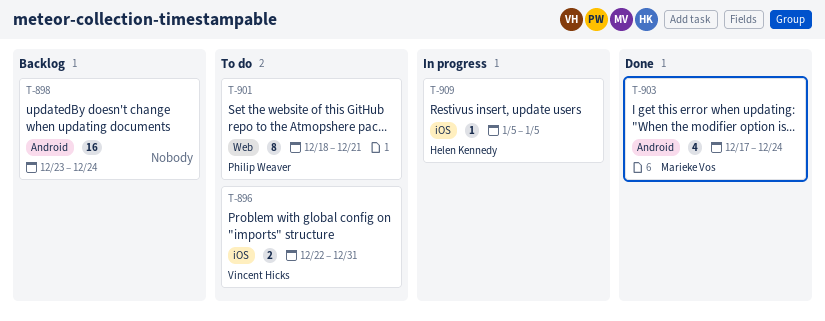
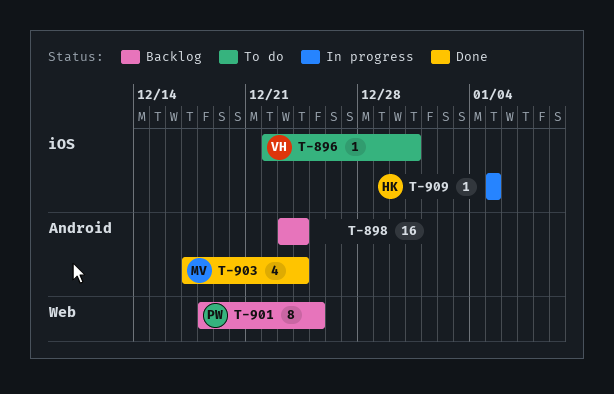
T-896, estimate: 2 -> 1
T-901, status: To do -> Backlog
T-901, due: Dec 21 -> Dec 25

